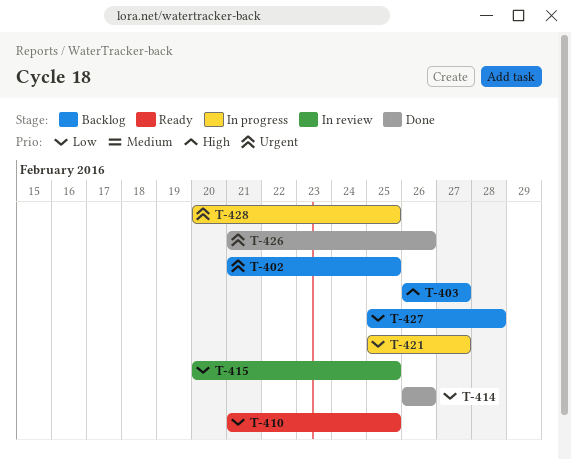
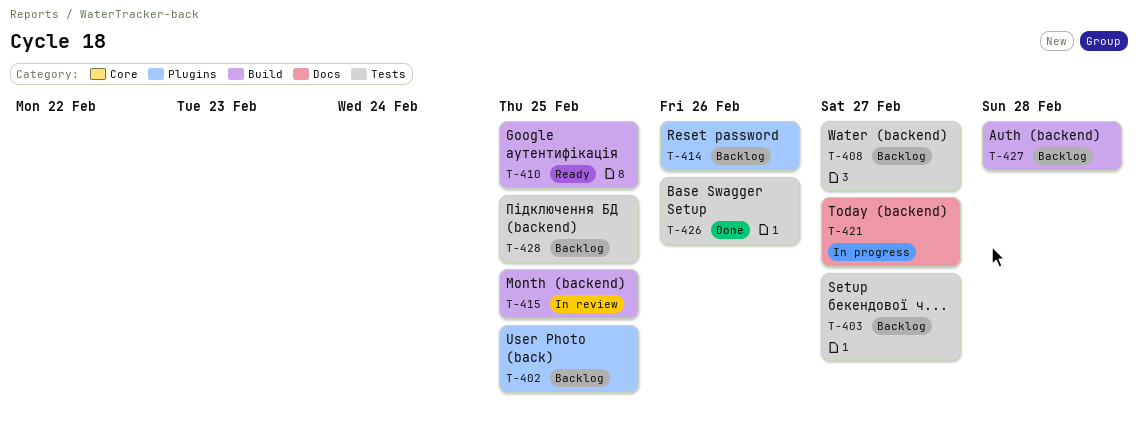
T-408: none -> present
T-414, status: Done -> Backlog
T-428, status: In progress -> Backlog

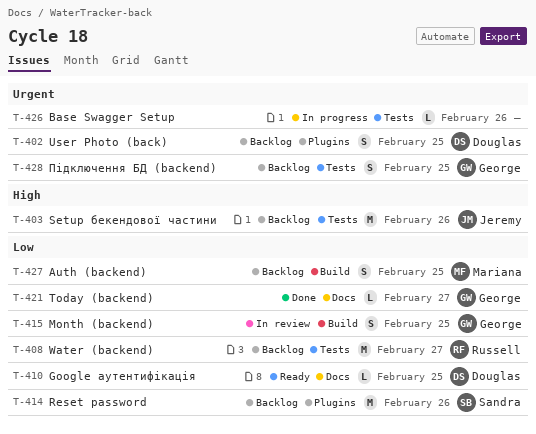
T-403, due: Feb 27 -> Feb 26
T-410, label: Build -> Docs
T-421, status: In progress -> Done
T-426, status: Done -> In progress
T-427, due: Feb 28 -> Feb 25

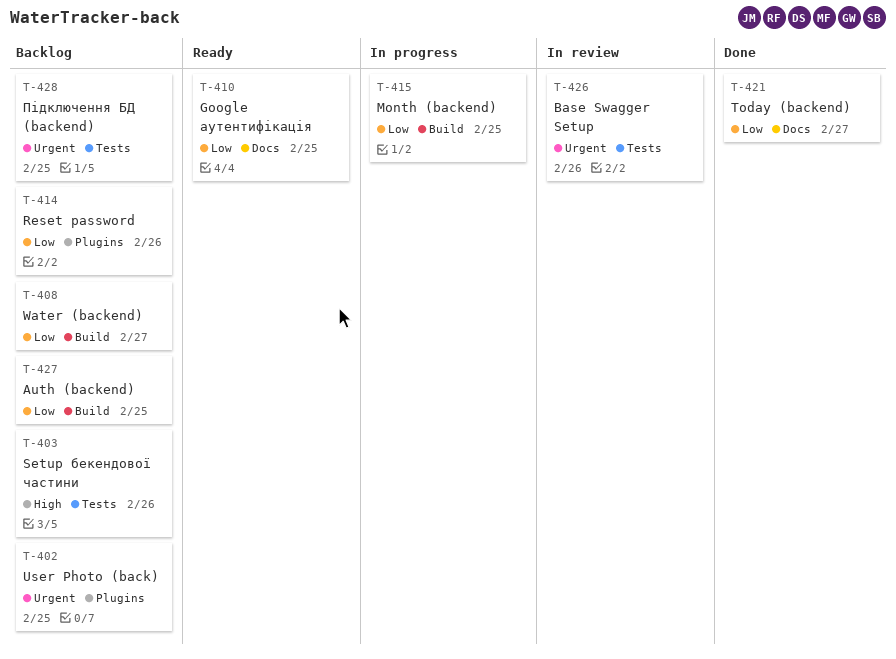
T-408, label: Tests -> Build
T-415, status: In review -> In progress
T-426, status: In progress -> In review

